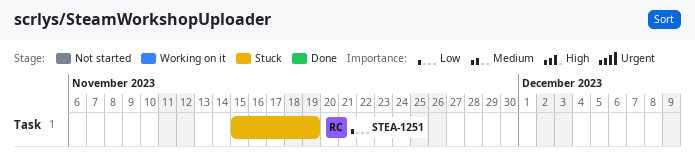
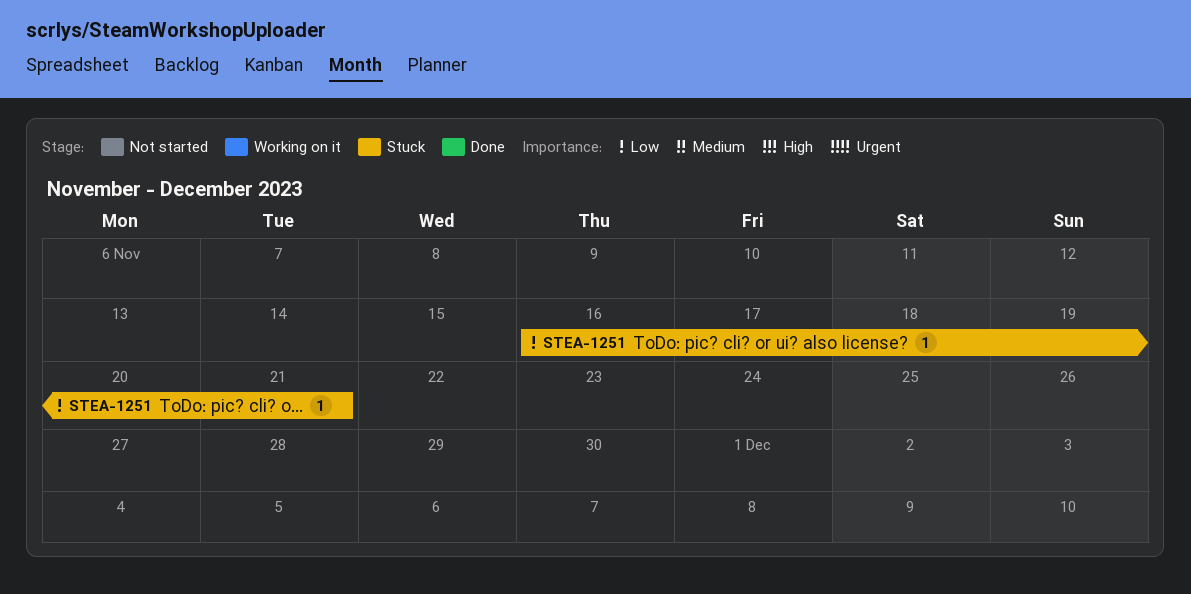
STEA-1251, start: Nov 15 -> Nov 16
STEA-1251, due: Nov 19 -> Nov 21

